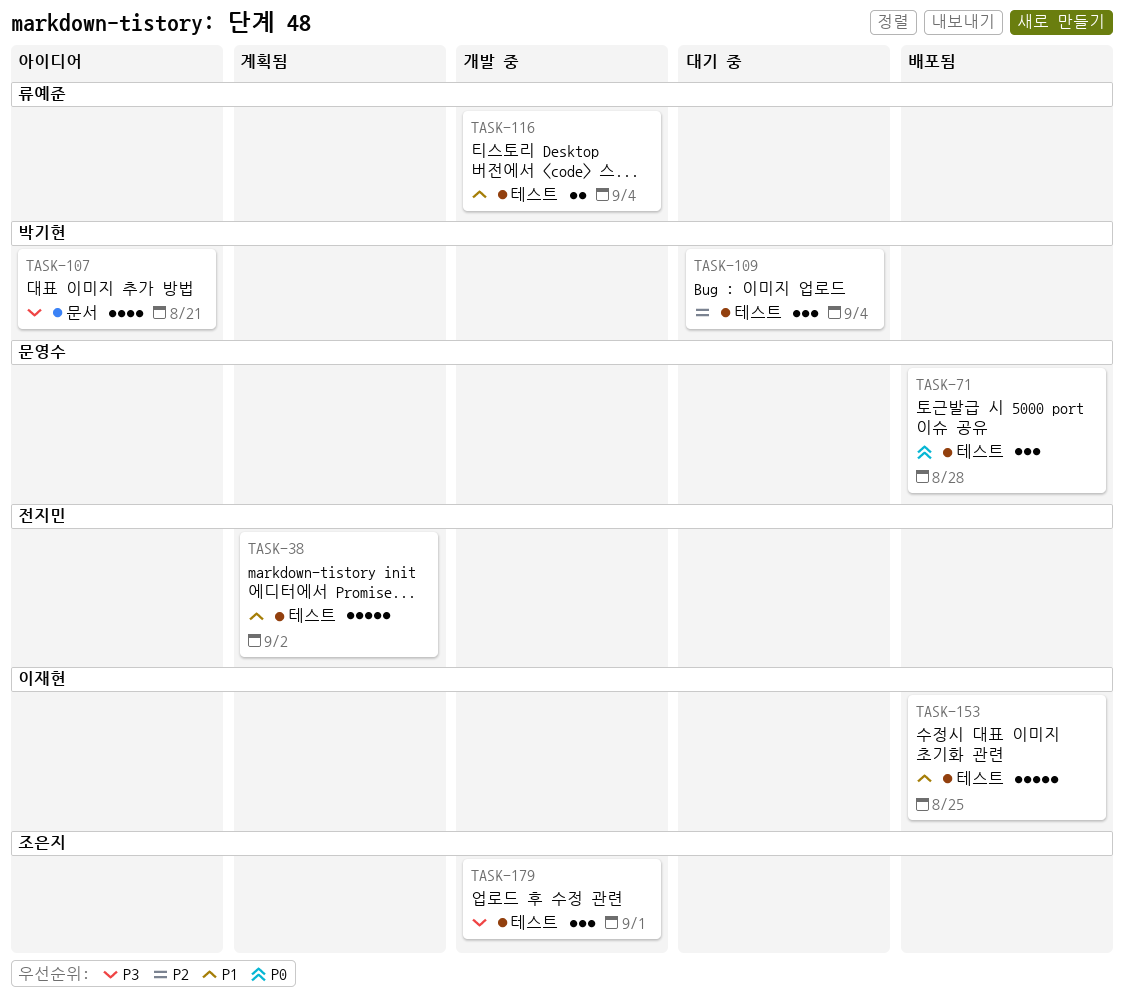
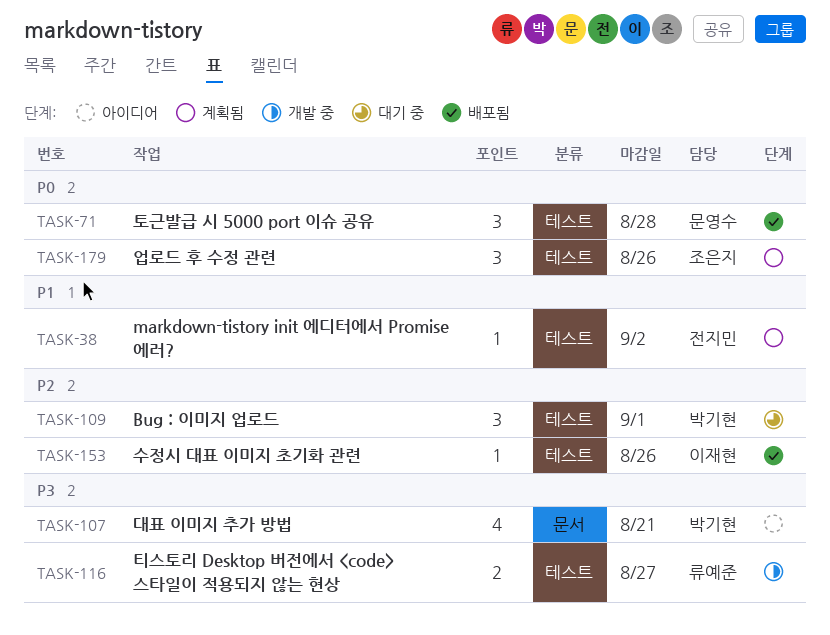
TASK-38, estimate: 5 -> 1
TASK-109, due: Sep 4 -> Sep 1
TASK-116, priority: P1 -> P3
TASK-116, due: Sep 4 -> Aug 27
TASK-153, priority: P1 -> P2
TASK-153, estimate: 5 -> 1
TASK-153, due: Aug 25 -> Aug 26
TASK-179, status: 개발 중 -> 계획됨
TASK-179, priority: P3 -> P0
TASK-179, due: Sep 1 -> Aug 26

